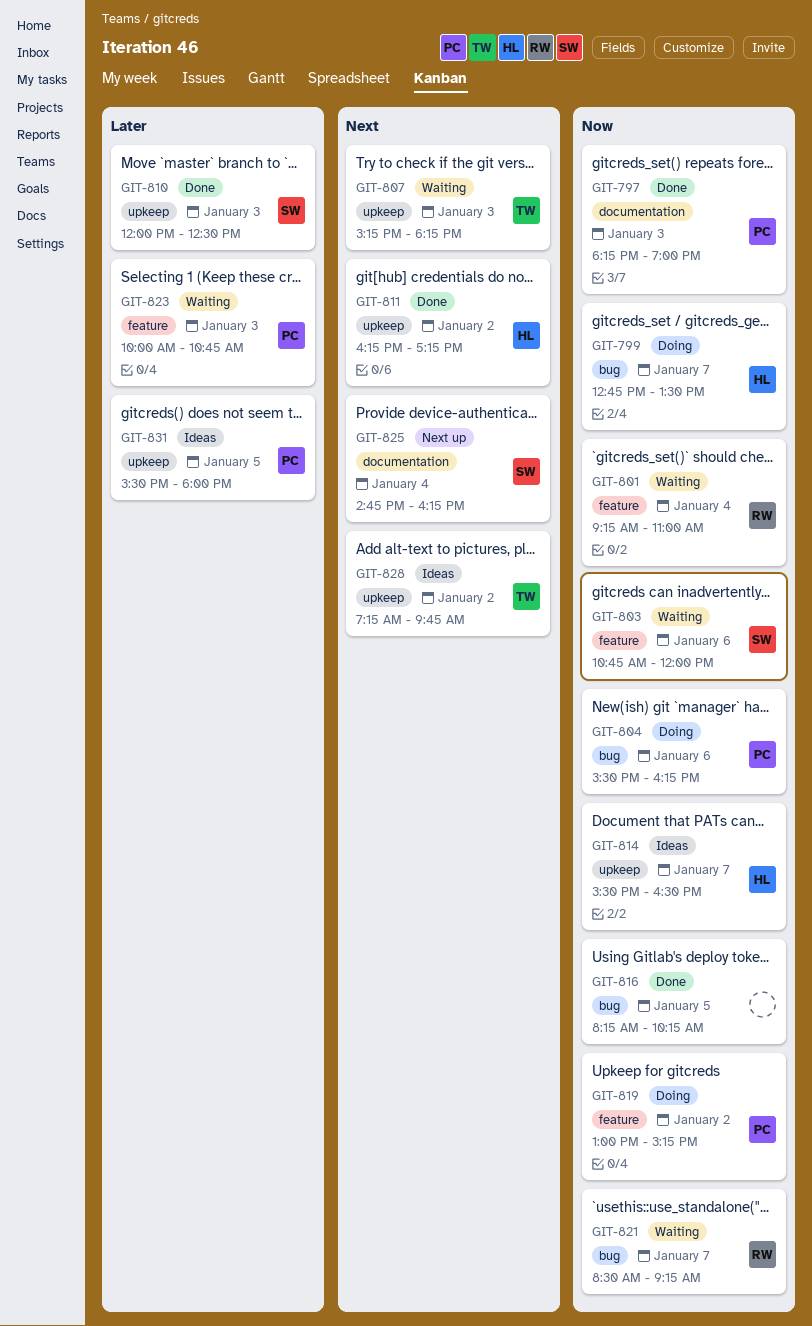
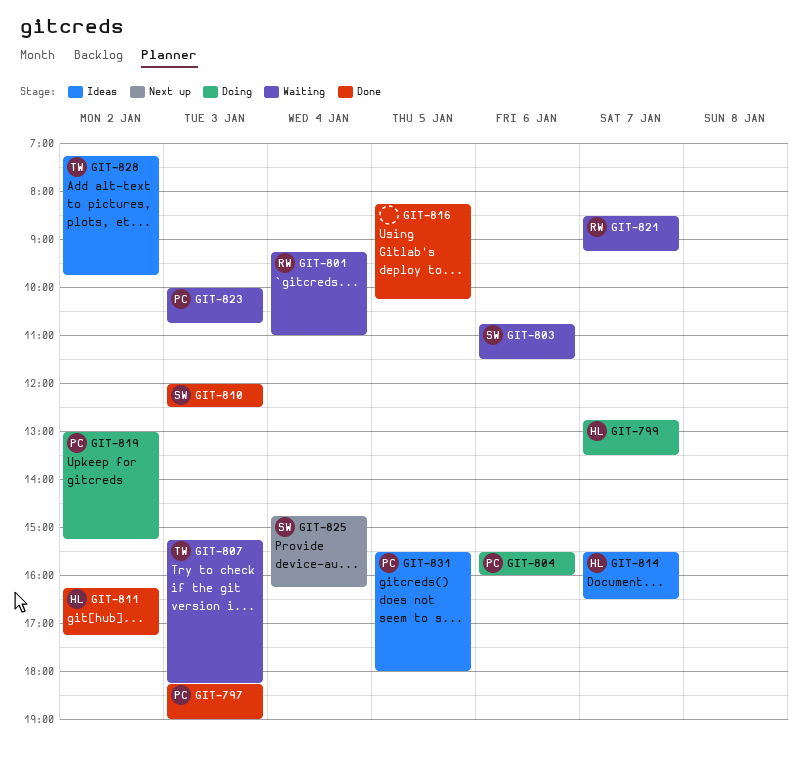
GIT-803, ends: 12:00 -> 11:30
GIT-804, ends: 16:15 -> 16:00

